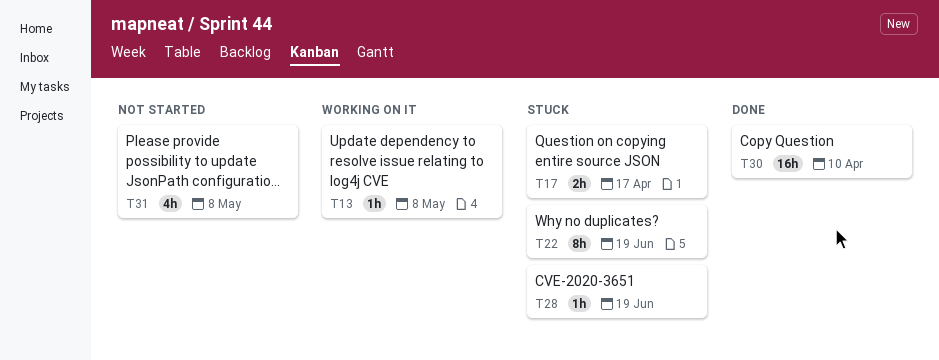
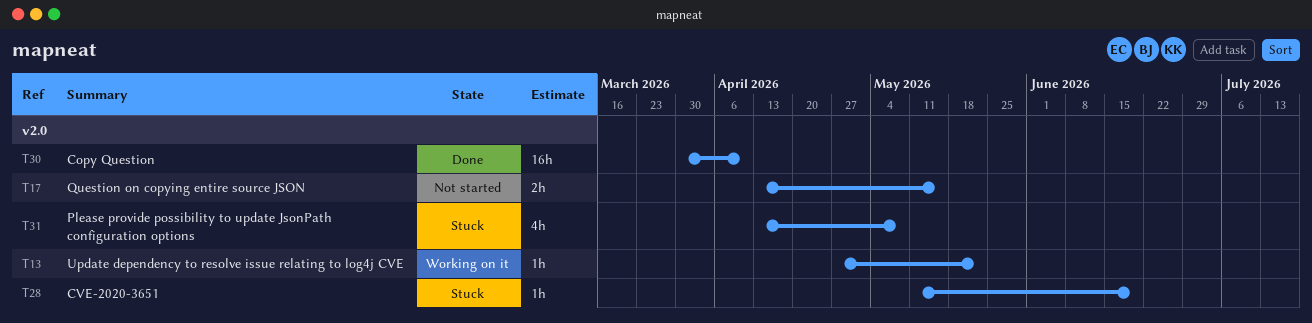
T13, due: May 8 -> May 22
T17, status: Stuck -> Not started
T17, due: Apr 17 -> May 15
T22: present -> none
T31, status: Not started -> Stuck

